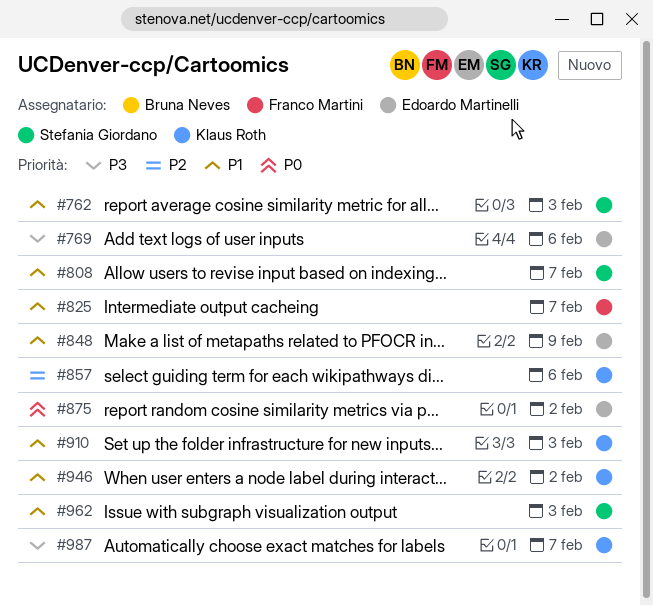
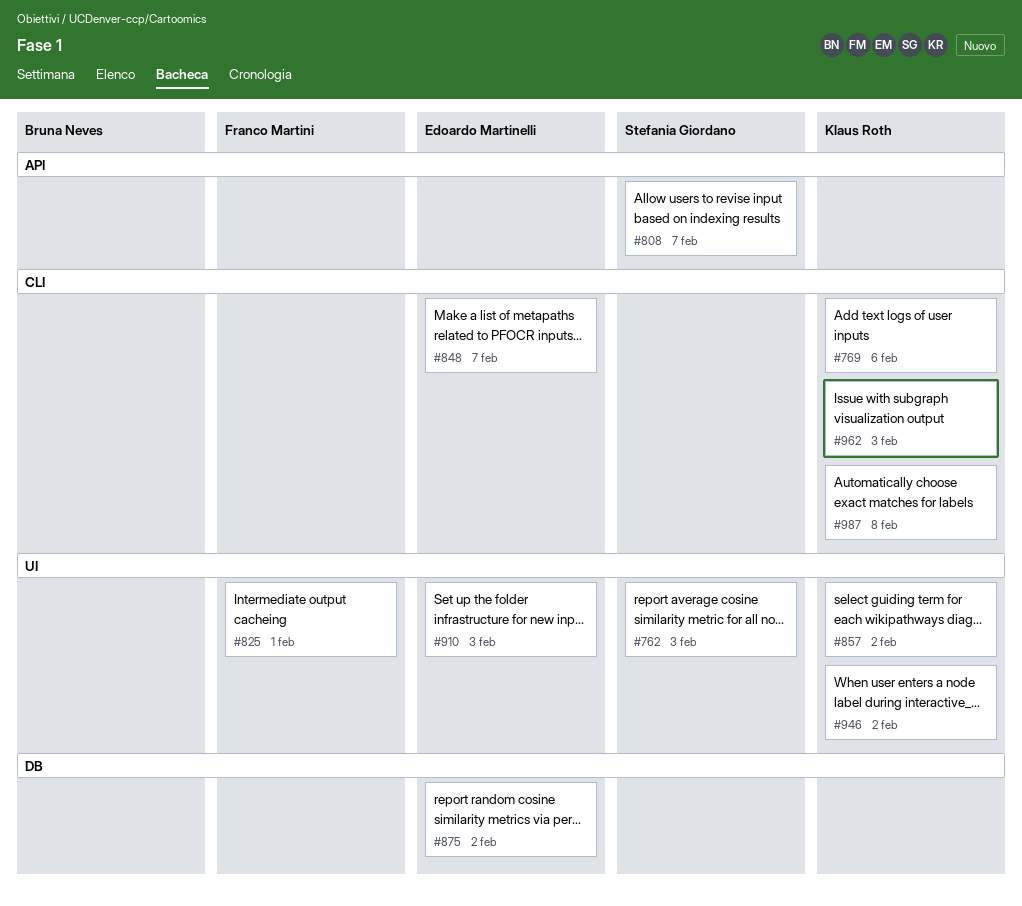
#769, owner: Edoardo Martinelli -> Klaus Roth
#825, due: Feb 7 -> Feb 1
#848, due: Feb 9 -> Feb 7
#857, due: Feb 6 -> Feb 2
#910, owner: Klaus Roth -> Edoardo Martinelli
#962, owner: Stefania Giordano -> Klaus Roth
#987, due: Feb 7 -> Feb 8

